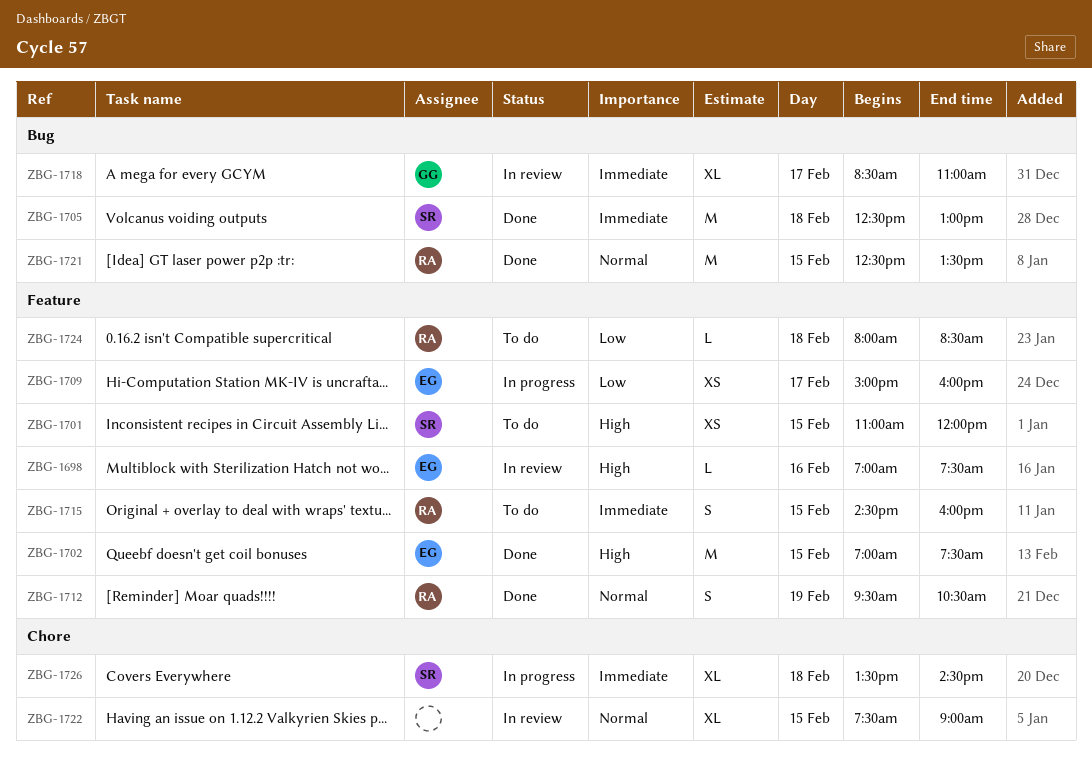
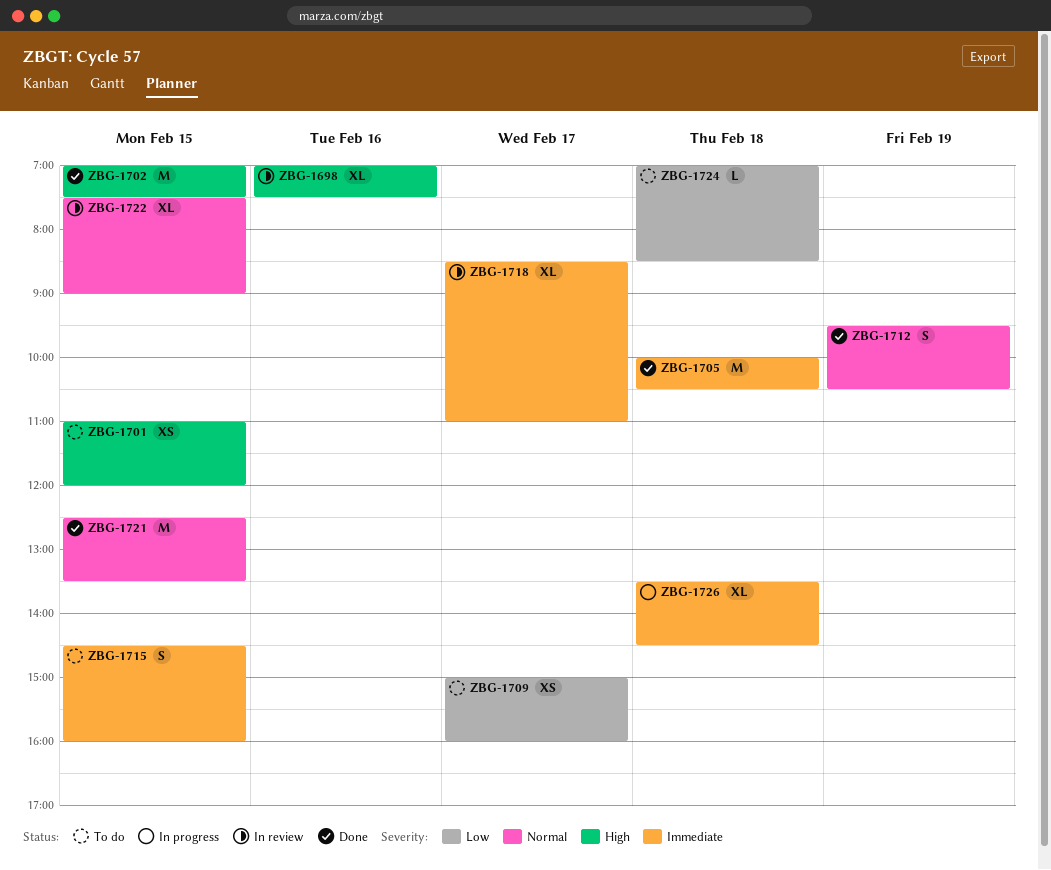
ZBG-1698, estimate: L -> XL
ZBG-1705, begins: 12:30 -> 10:00
ZBG-1705, ends: 13:00 -> 10:30
ZBG-1709, status: In progress -> To do
ZBG-1724, begins: 08:00 -> 07:00

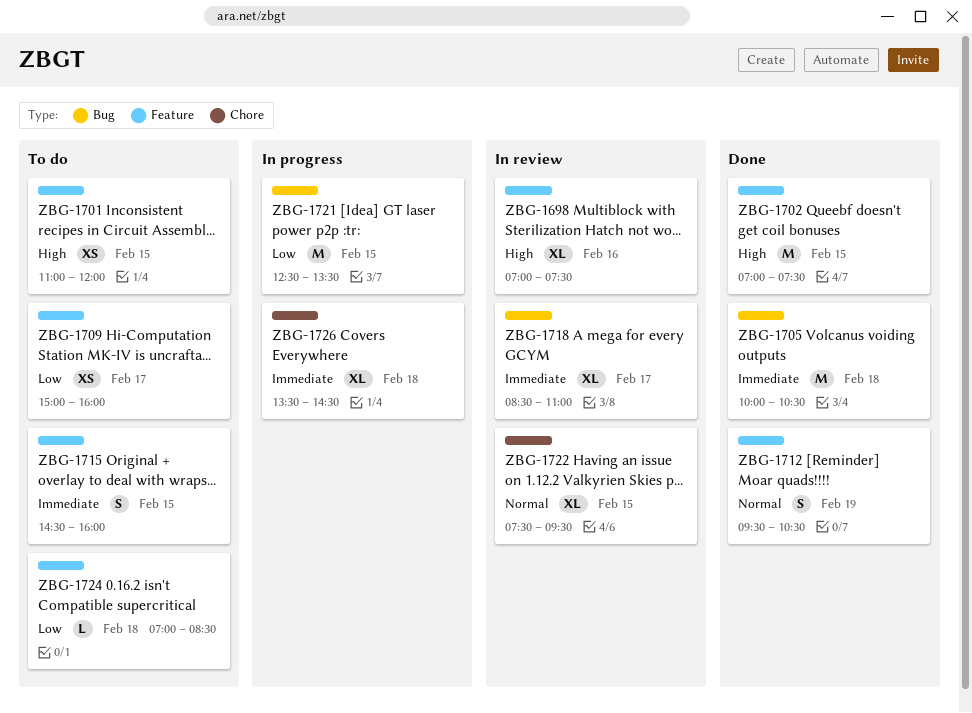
ZBG-1721, status: Done -> In progress
ZBG-1721, priority: Normal -> Low
ZBG-1722, ends: 09:00 -> 09:30

